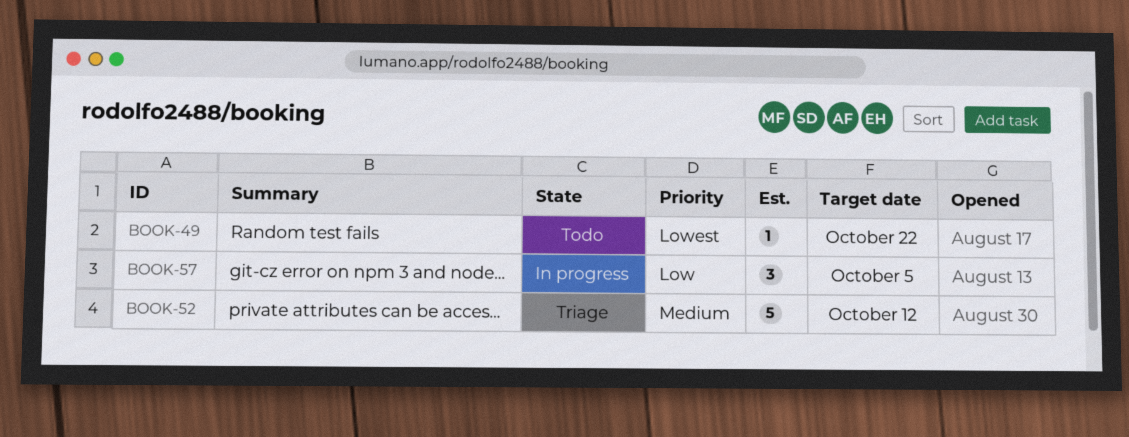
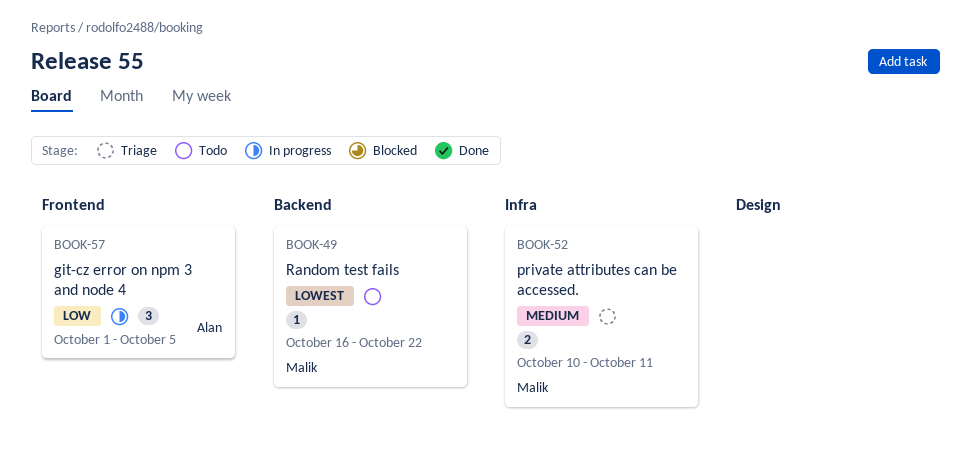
BOOK-52, estimate: 5 -> 2
BOOK-52, due: Oct 12 -> Oct 11

